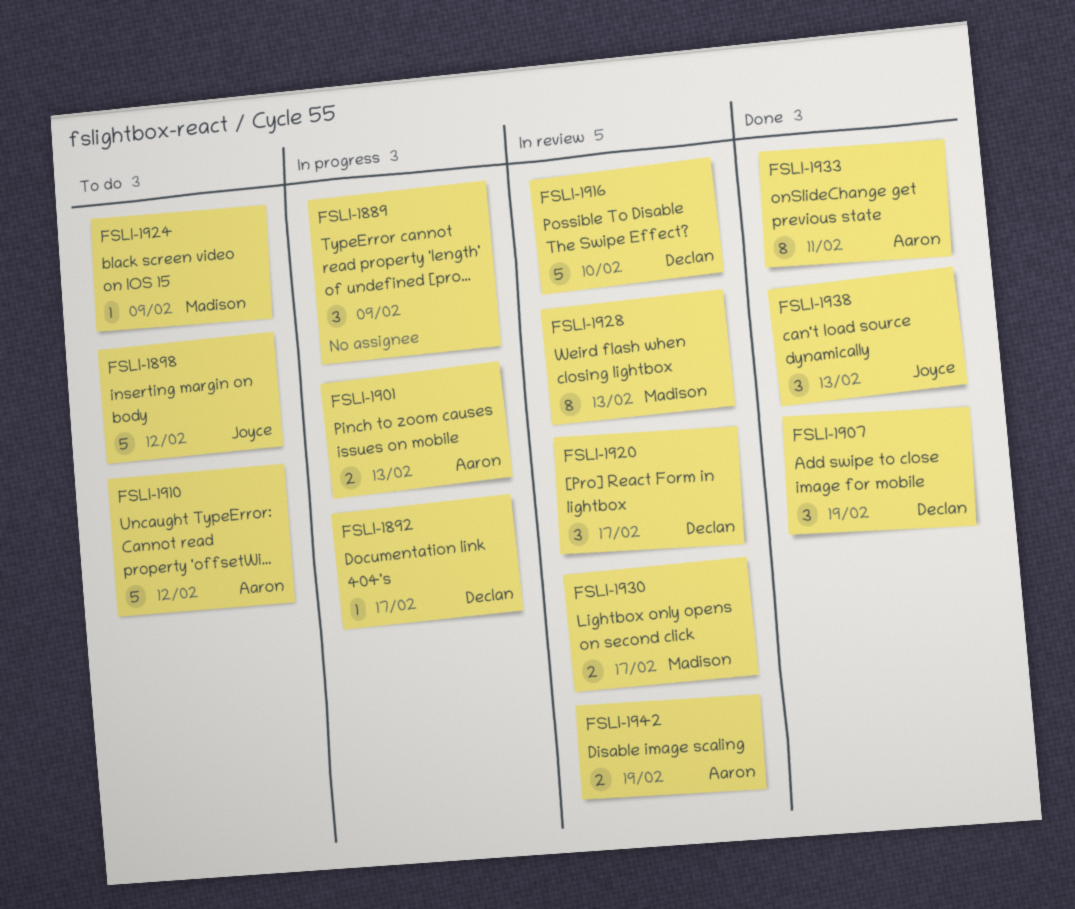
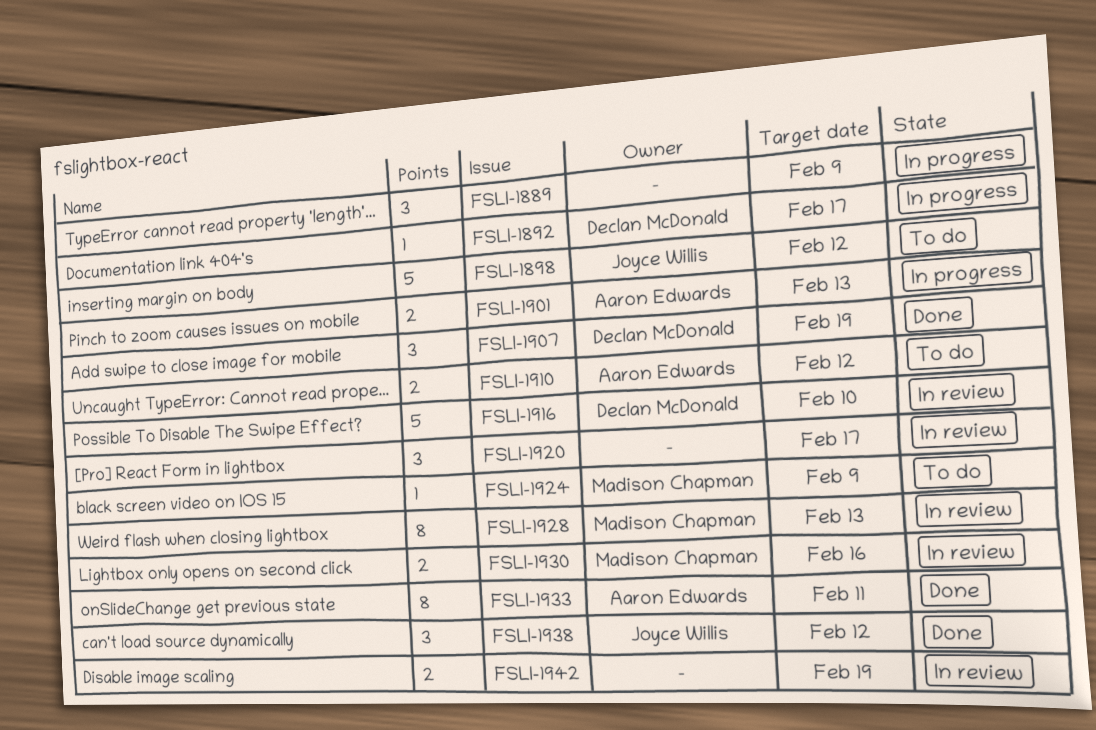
FSLI-1910, estimate: 5 -> 2
FSLI-1920, owner: Declan McDonald -> none
FSLI-1930, due: Feb 17 -> Feb 16
FSLI-1938, due: Feb 13 -> Feb 12
FSLI-1942, owner: Aaron Edwards -> none

